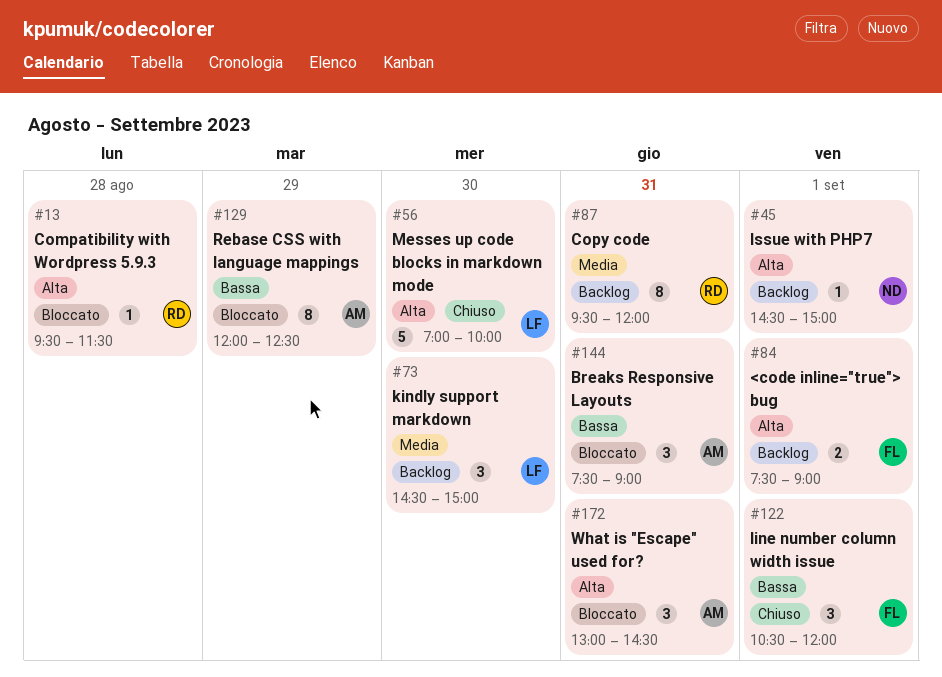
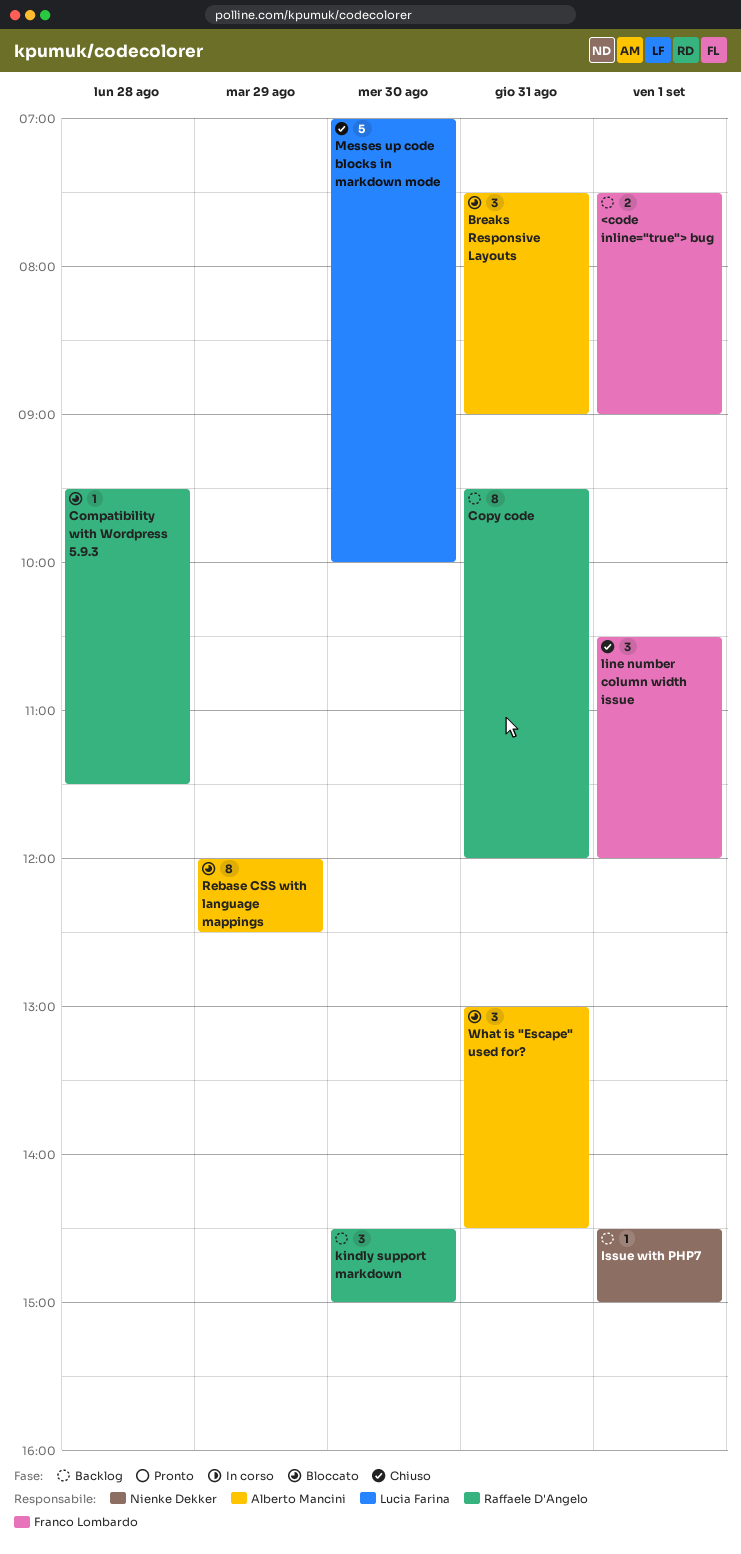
kindly support markdown, owner: Lucia Farina -> Raffaele D'Angelo

